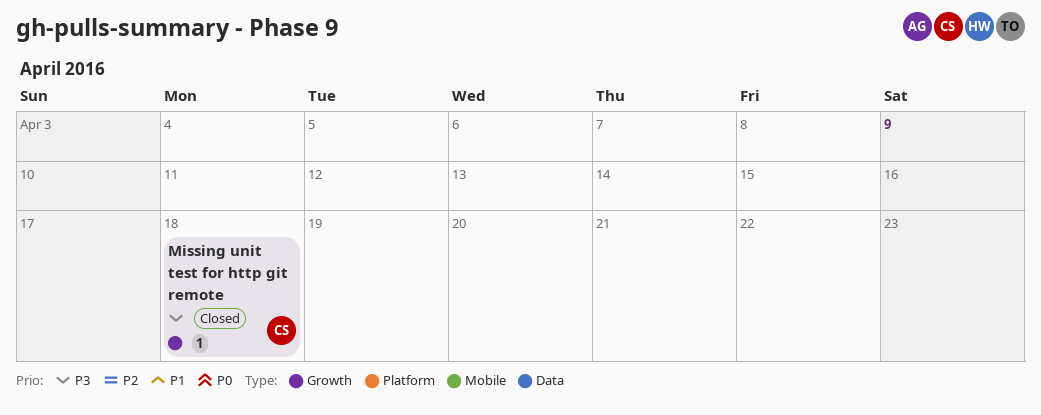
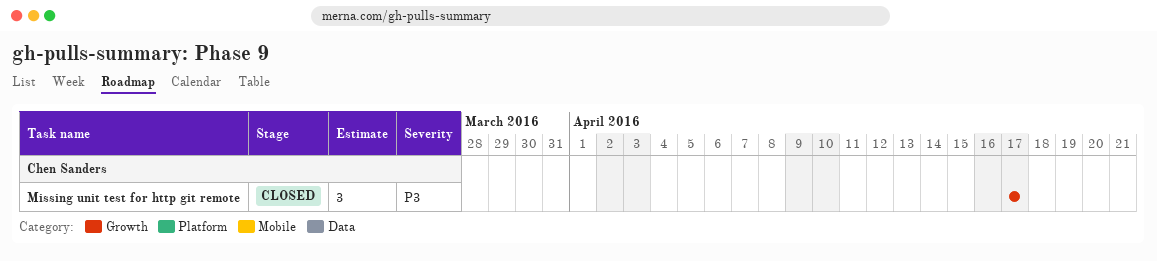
Missing unit test for http git remote, estimate: 1 -> 3
Missing unit test for http git remote, due: Apr 18 -> Apr 17

